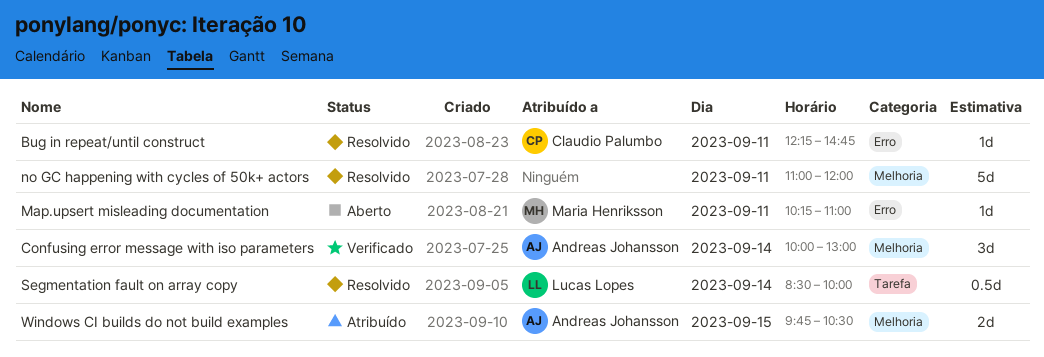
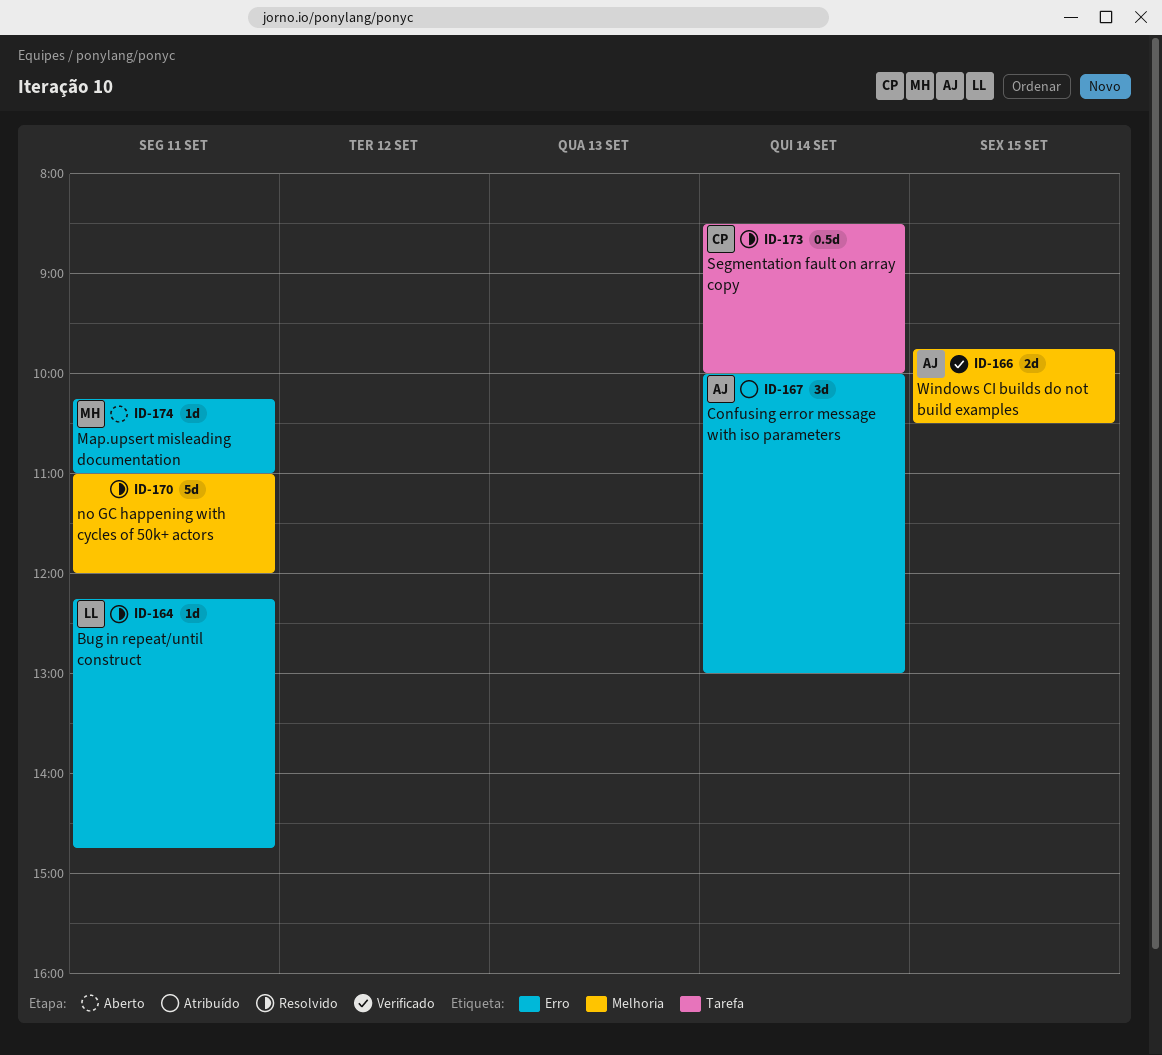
Bug in repeat/until construct, owner: Claudio Palumbo -> Lucas Lopes
Confusing error message with iso parameters, status: Verificado -> Atribuído
Confusing error message with iso parameters, label: Melhoria -> Erro
Segmentation fault on array copy, owner: Lucas Lopes -> Claudio Palumbo
Windows CI builds do not build examples, status: Atribuído -> Verificado

